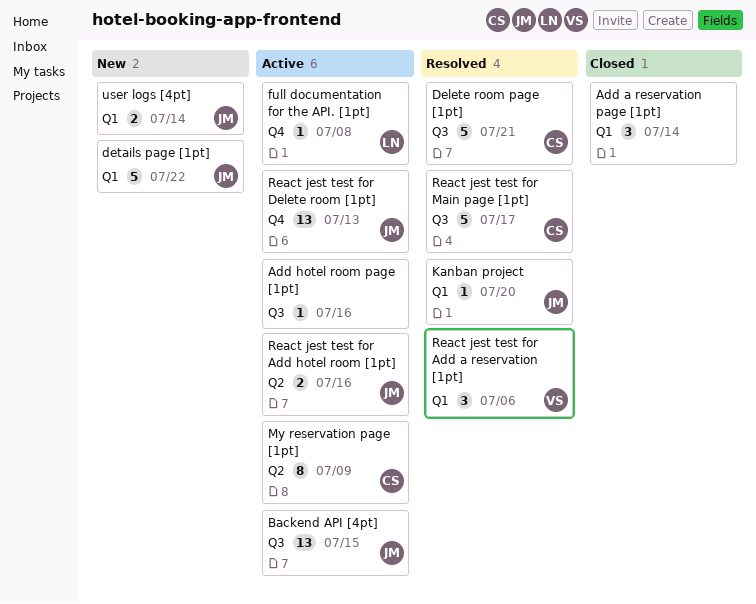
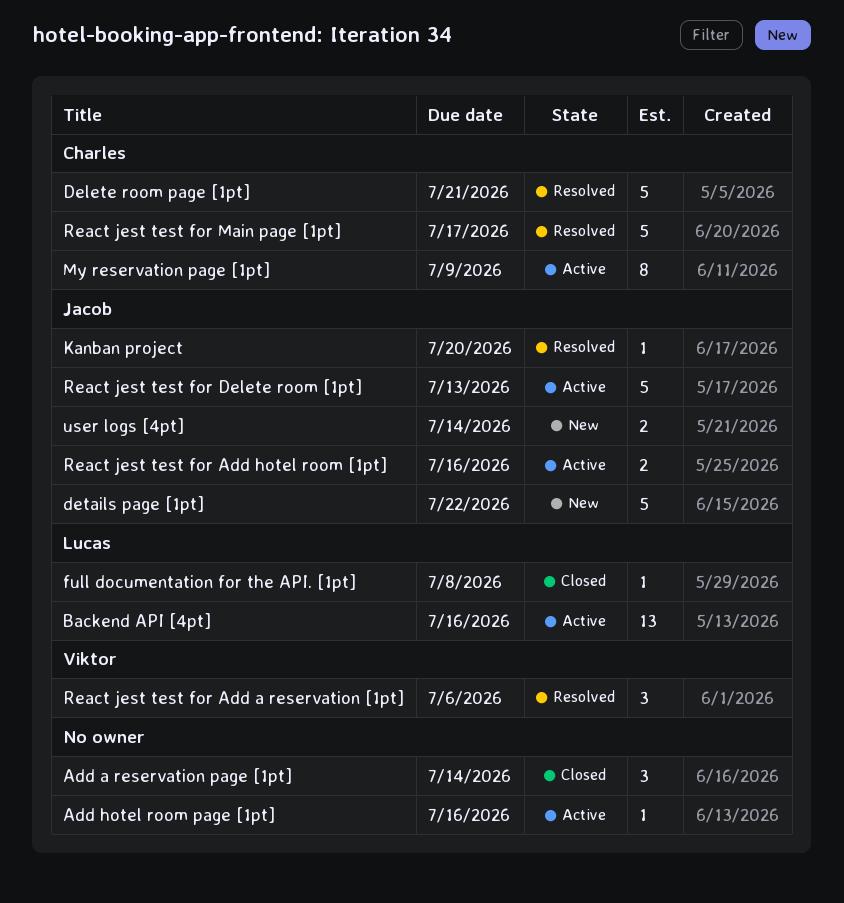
Backend API [4pt], owner: Jacob -> Lucas
Backend API [4pt], due: Jul 15 -> Jul 16
full documentation for the API. [1pt], status: Active -> Closed
React jest test for Delete room [1pt], estimate: 13 -> 5

